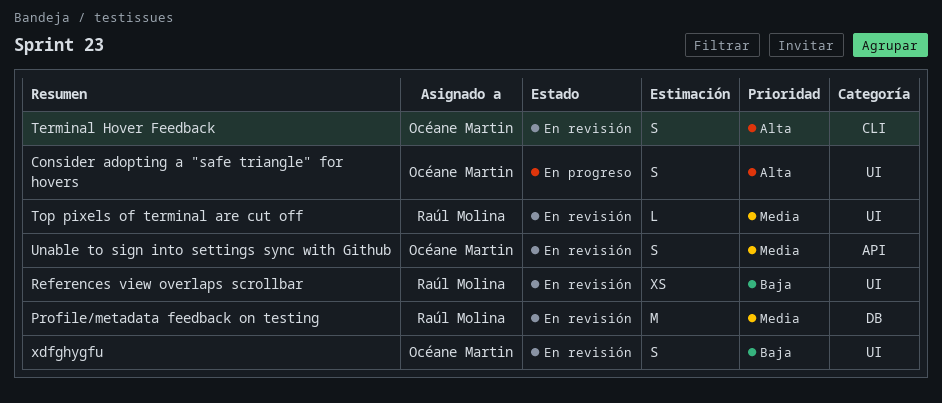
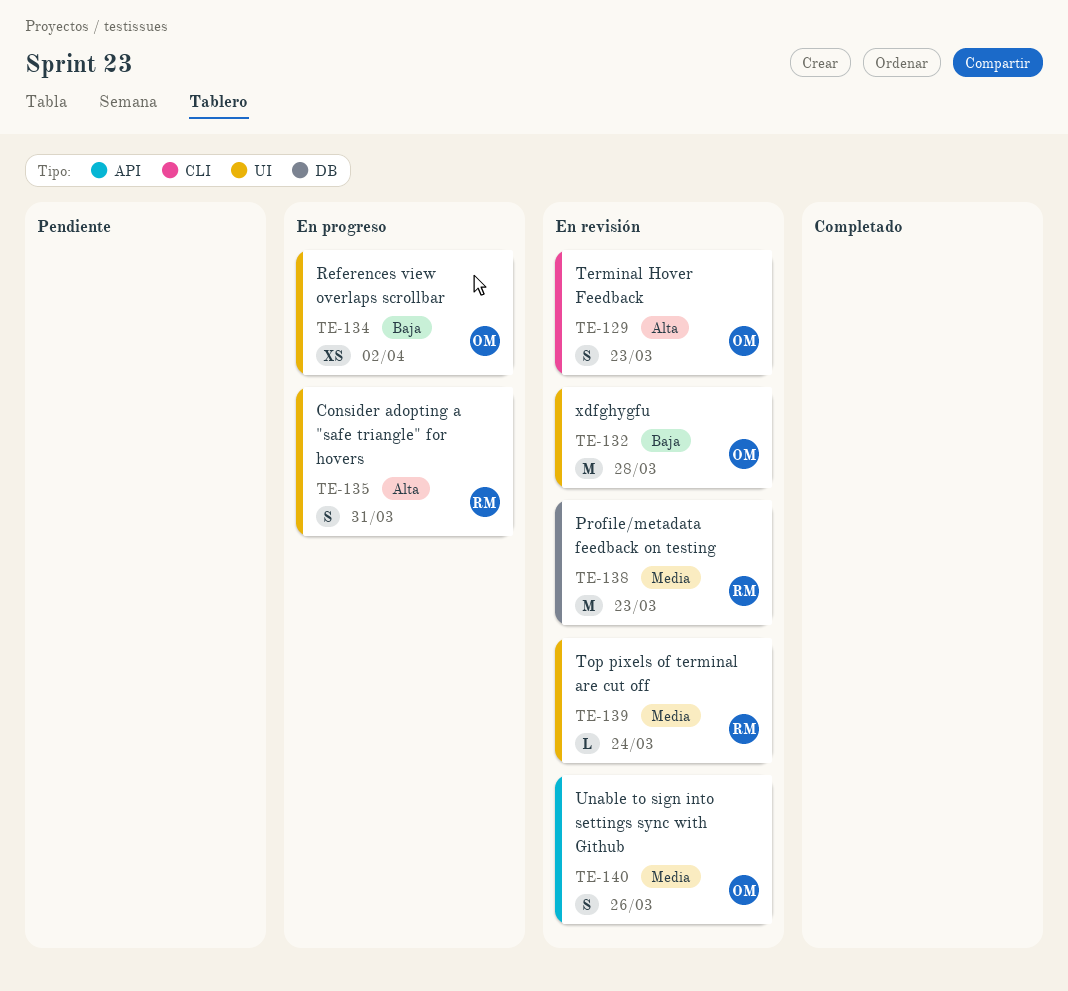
Consider adopting a "safe triangle" for hovers, owner: Océane Martin -> Raúl Molina
References view overlaps scrollbar, status: En revisión -> En progreso
References view overlaps scrollbar, owner: Raúl Molina -> Océane Martin
xdfghygfu, estimate: S -> M

